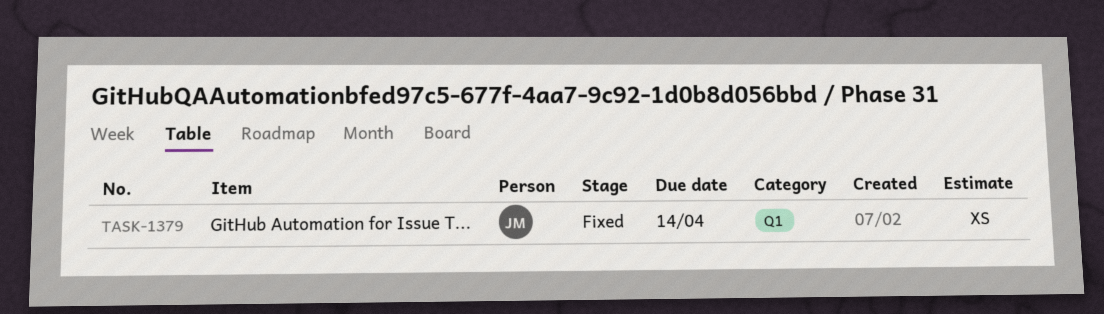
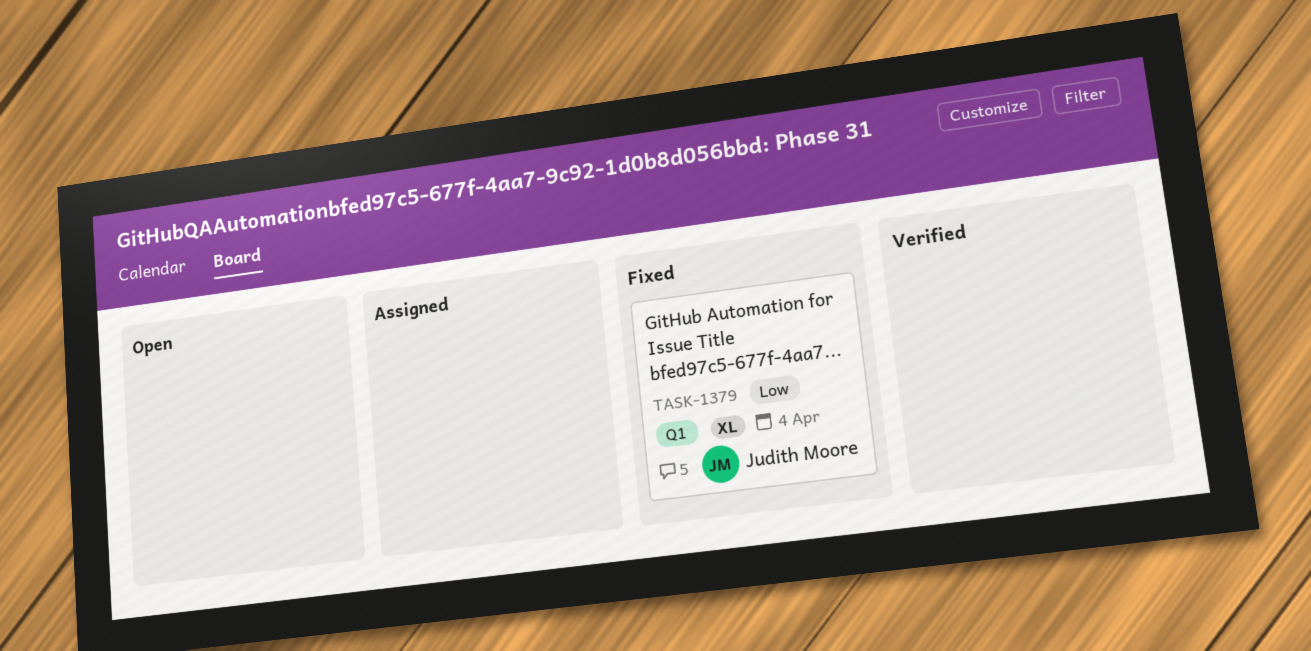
TASK-1379, estimate: XS -> XL
TASK-1379, due: Apr 14 -> Apr 4

